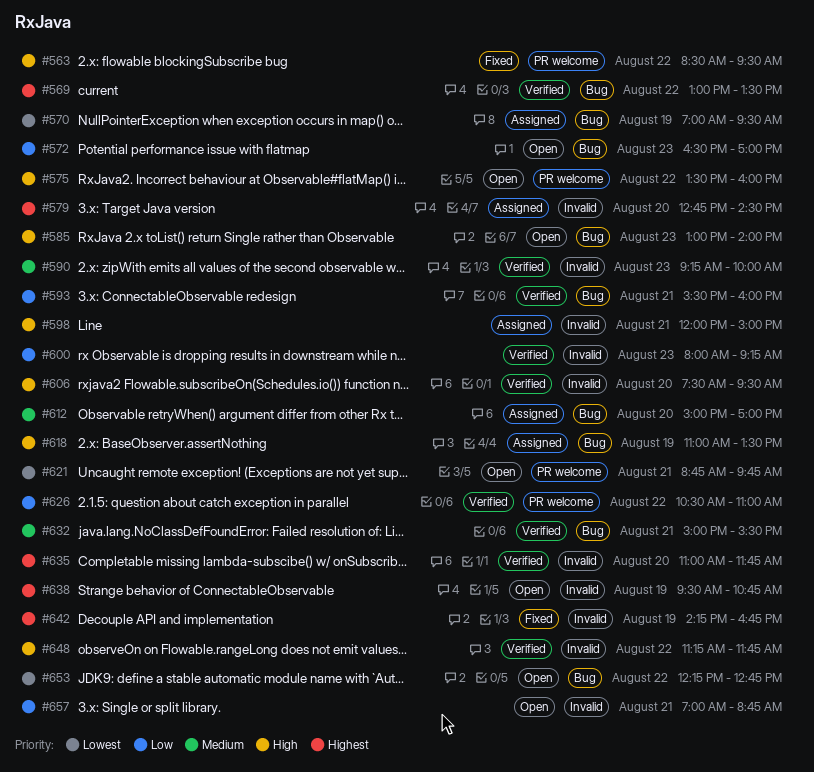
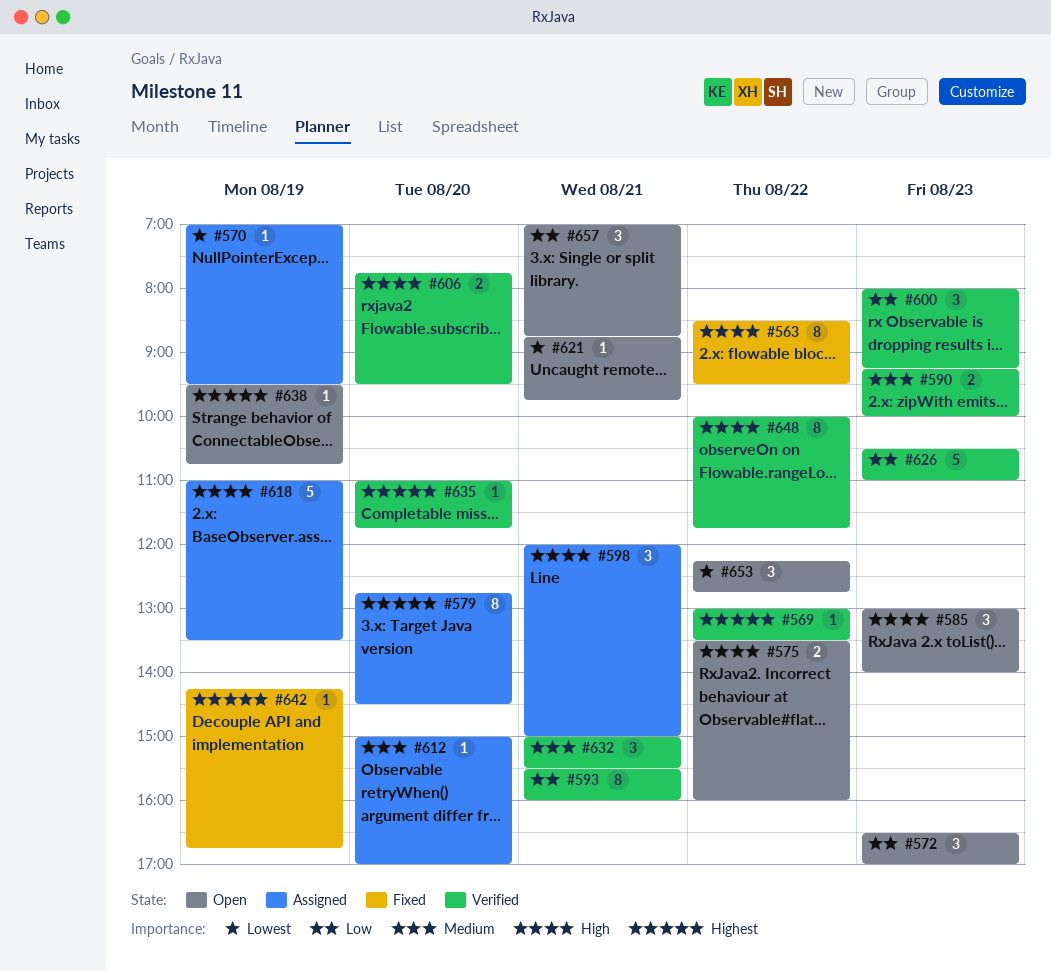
#606, begins: 07:30 -> 07:45
#626, day: Aug 22 -> Aug 23
#648, begins: 11:15 -> 10:00

